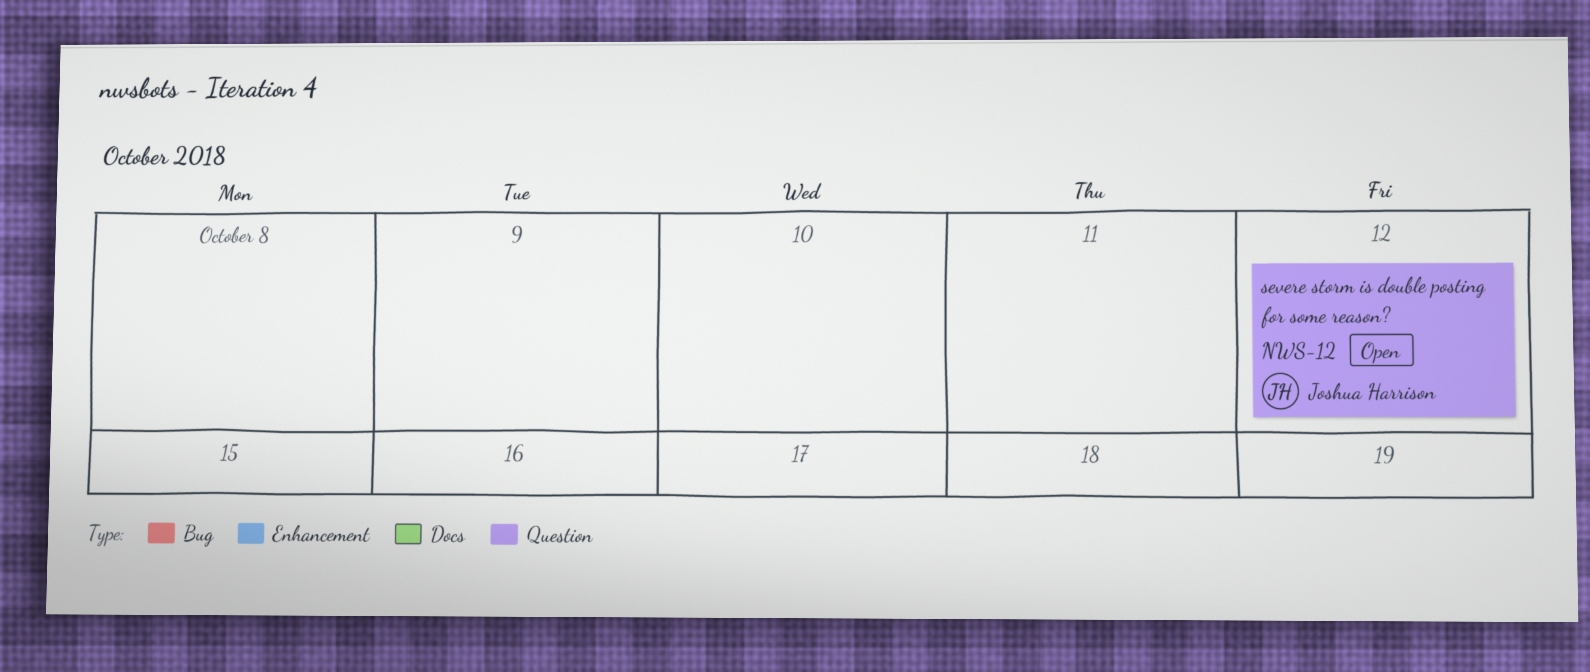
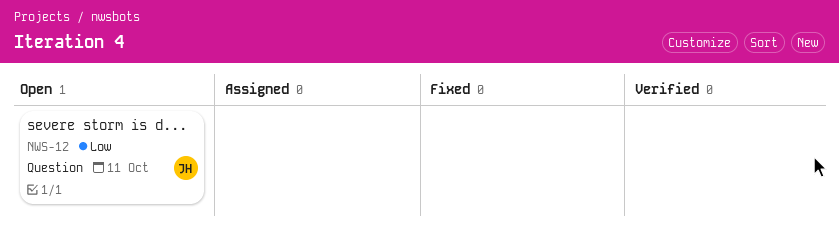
NWS-12, due: Oct 12 -> Oct 11

